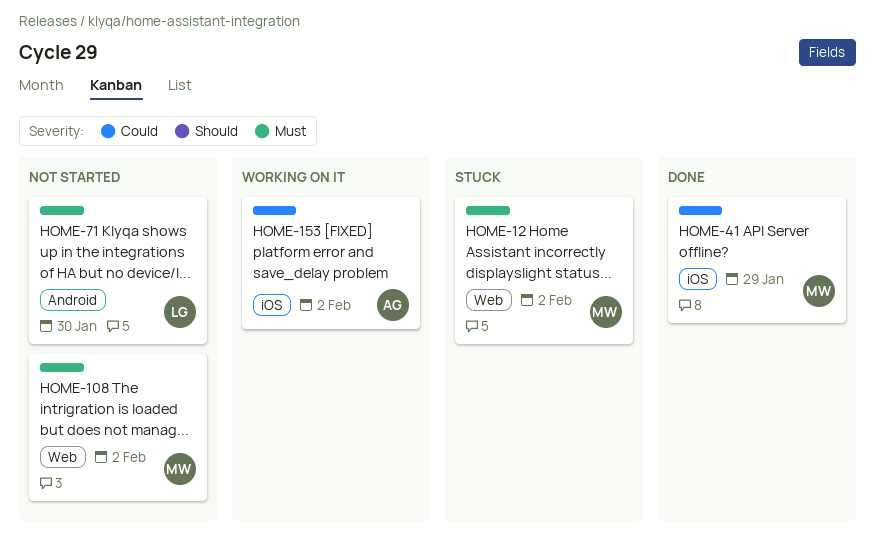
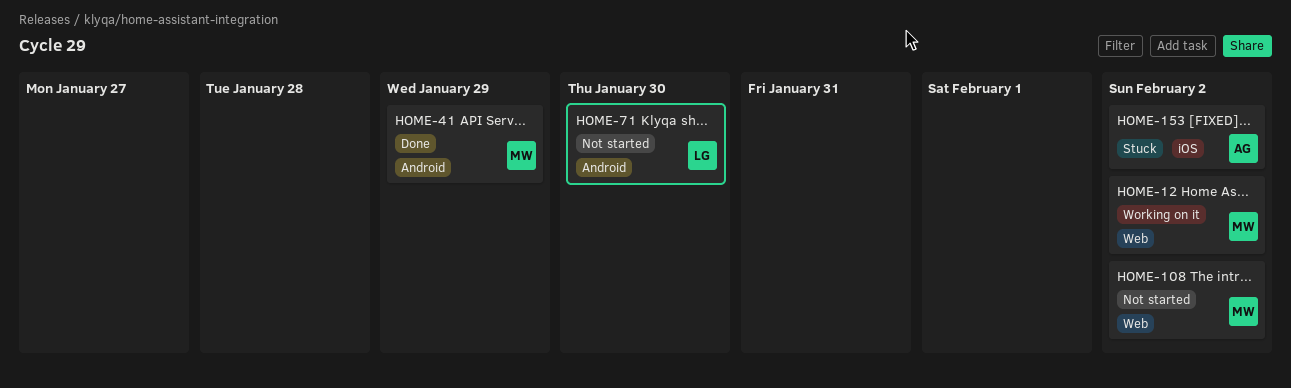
HOME-12, status: Stuck -> Working on it
HOME-41, label: iOS -> Android
HOME-153, status: Working on it -> Stuck

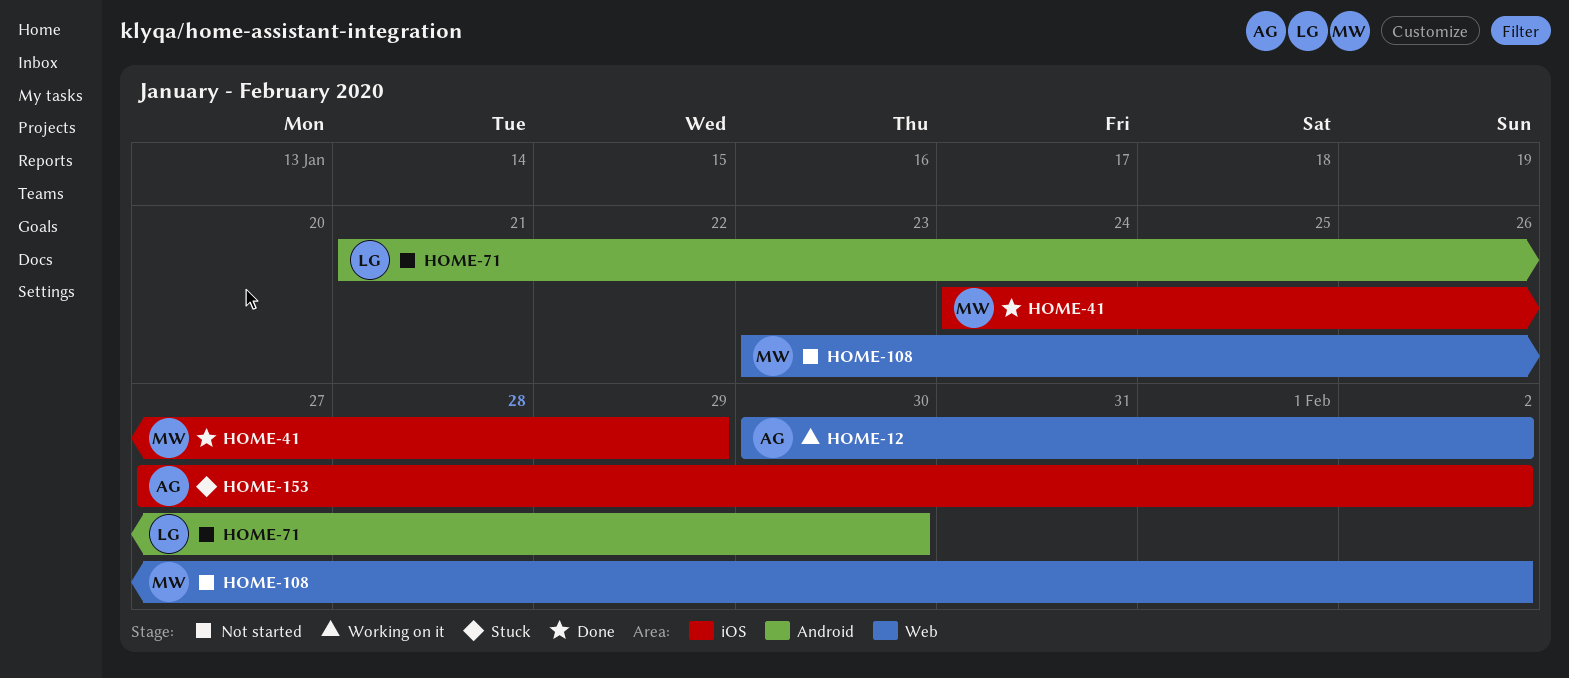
HOME-12, owner: MW -> AG
HOME-41, label: Android -> iOS

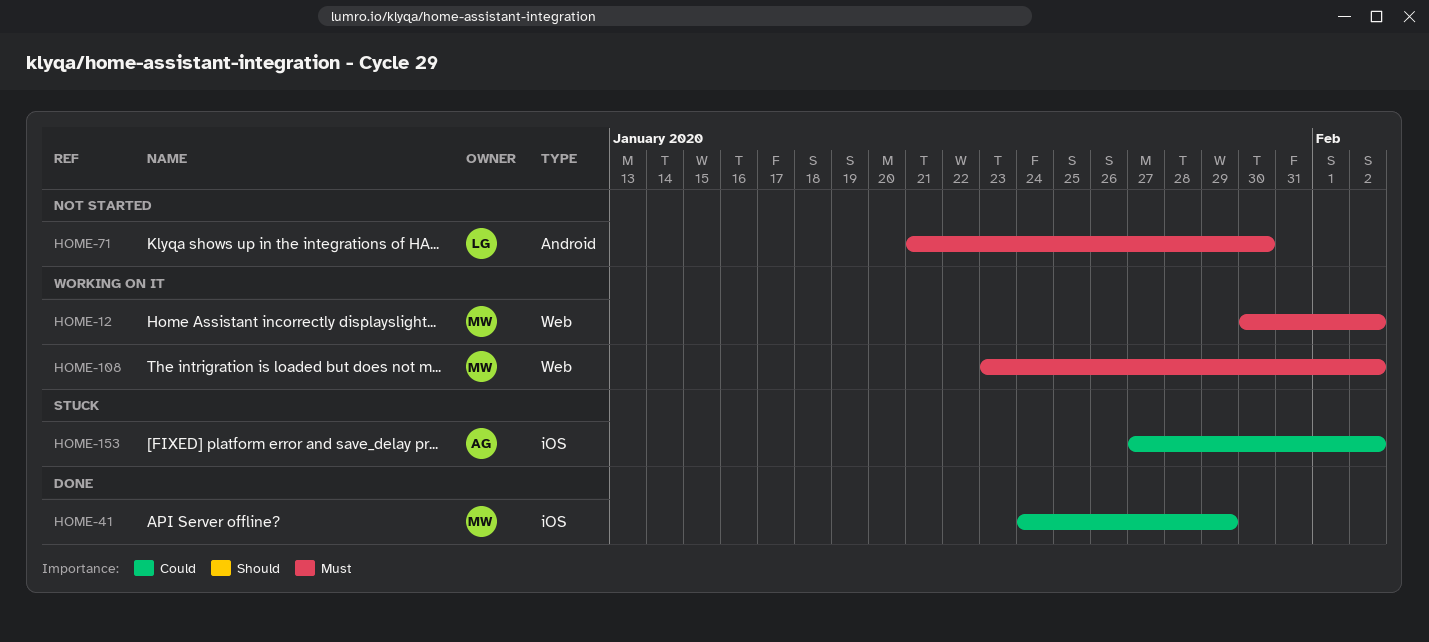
HOME-12, owner: AG -> MW
HOME-108, status: Not started -> Working on it

